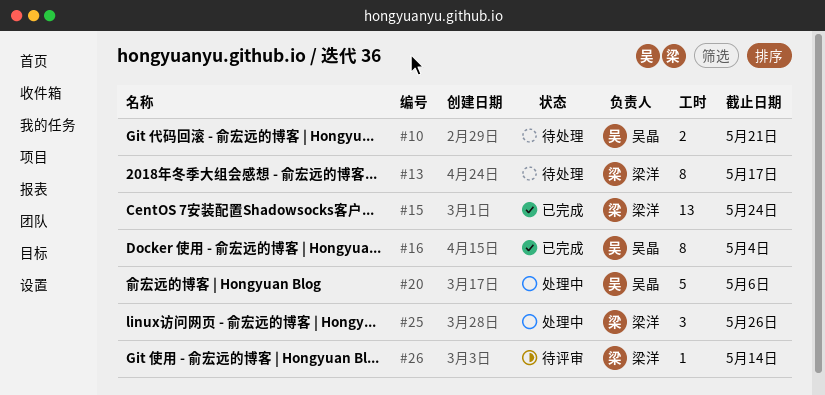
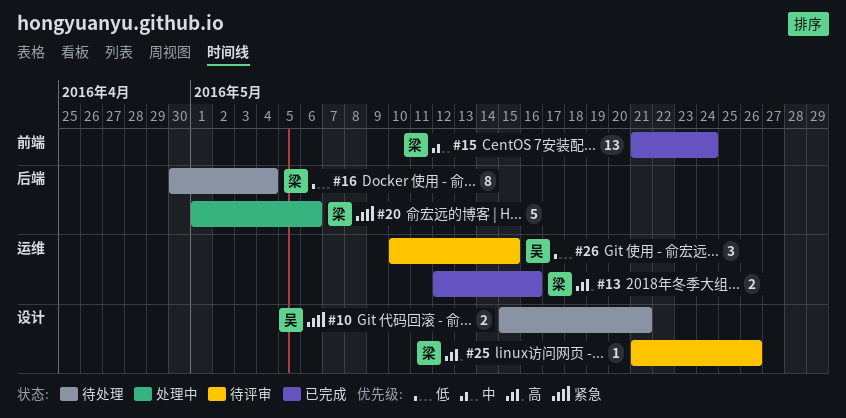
#13, status: 待处理 -> 已完成
#13, estimate: 8 -> 2
#13, due: May 17 -> May 16
#16, status: 已完成 -> 待处理
#16, owner: 吴晶 -> 梁洋
#20, owner: 吴晶 -> 梁洋
#25, status: 处理中 -> 待评审
#25, estimate: 3 -> 1
#26, owner: 梁洋 -> 吴晶
#26, estimate: 1 -> 3
#26, due: May 14 -> May 15

